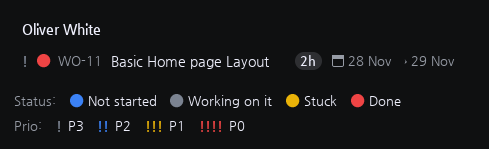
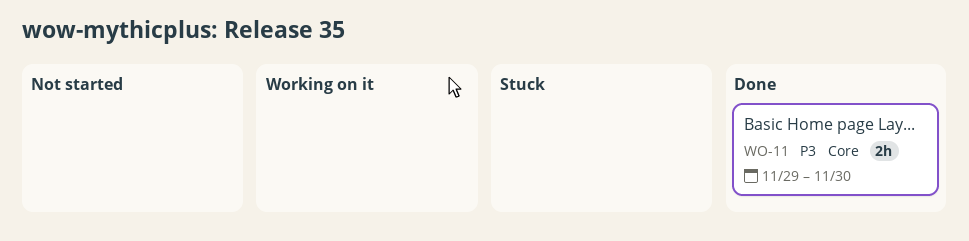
WO-11, start: Nov 28 -> Nov 29
WO-11, due: Nov 29 -> Nov 30

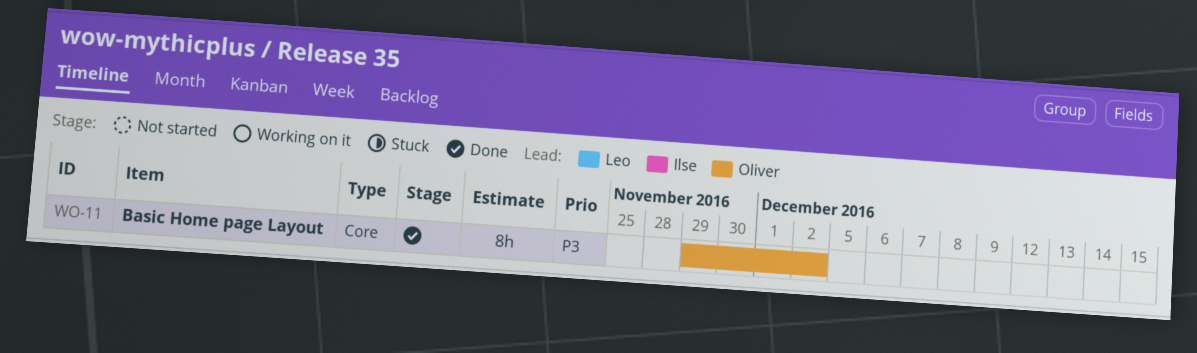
WO-11, estimate: 2h -> 8h
WO-11, due: Nov 30 -> Dec 2

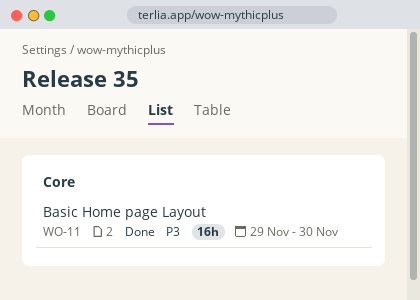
WO-11, estimate: 8h -> 16h
WO-11, due: Dec 2 -> Nov 30

